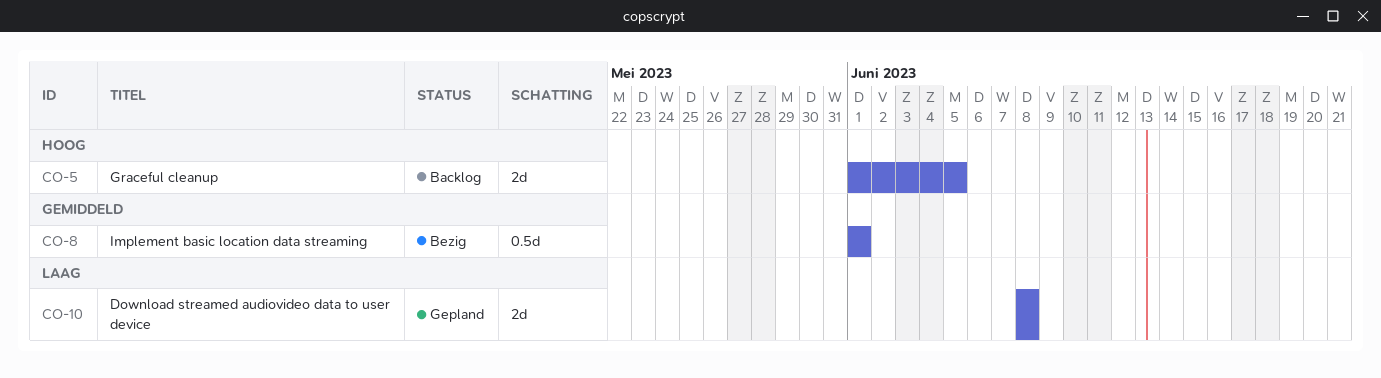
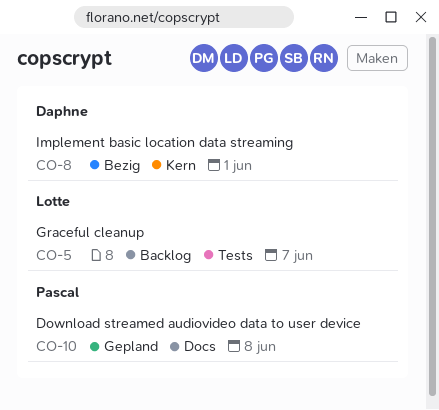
CO-5, due: Jun 5 -> Jun 7

